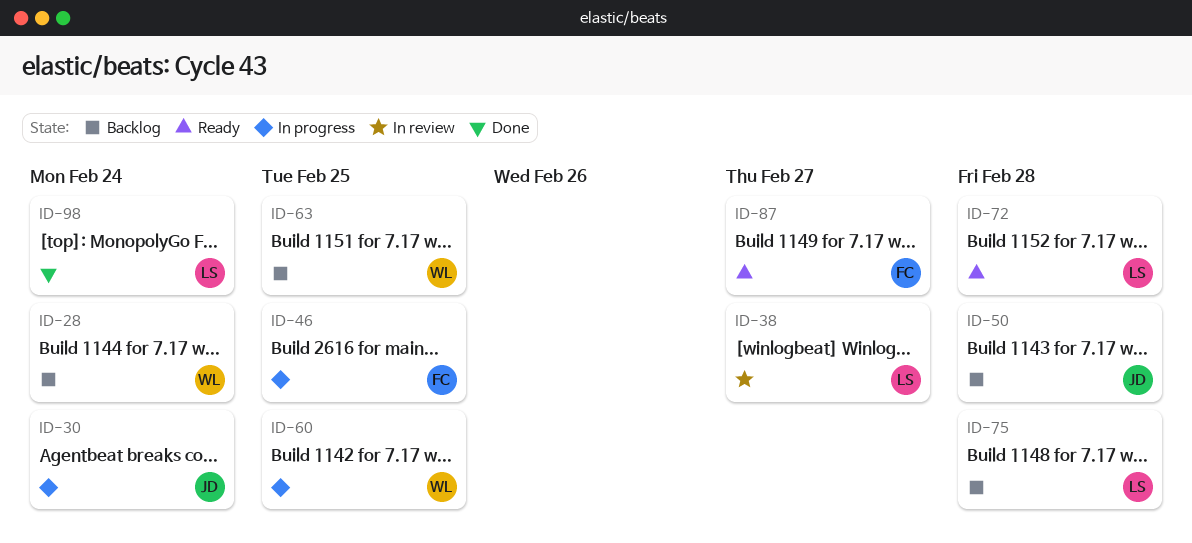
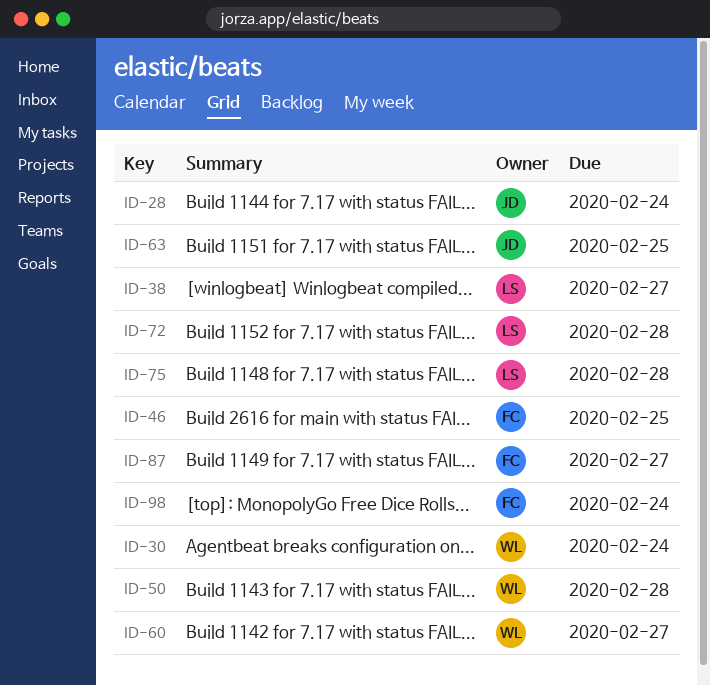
ID-28, owner: WL -> JD
ID-30, owner: JD -> WL
ID-50, owner: JD -> WL
ID-60, due: Feb 25 -> Feb 27
ID-63, owner: WL -> JD
ID-98, owner: LS -> FC

